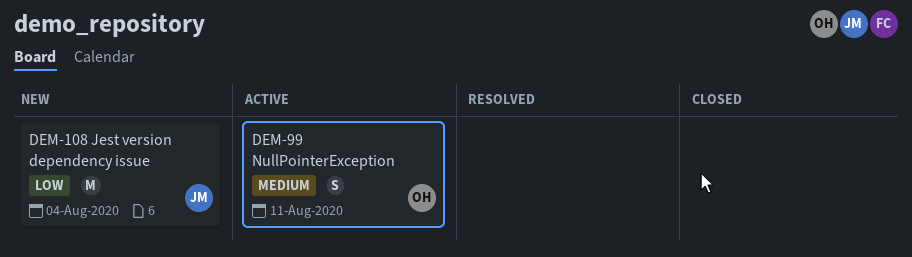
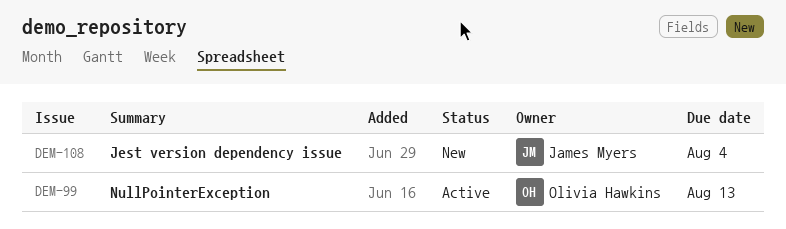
DEM-99, due: Aug 11 -> Aug 13

